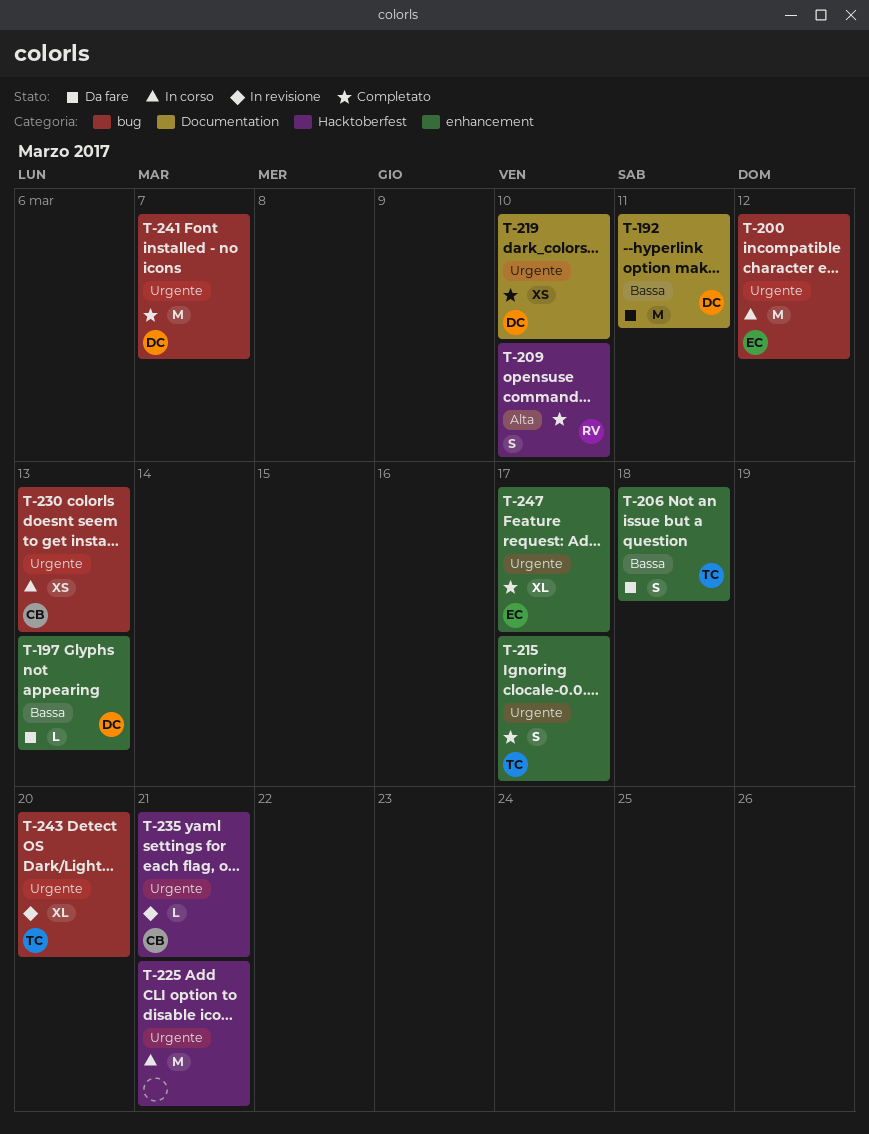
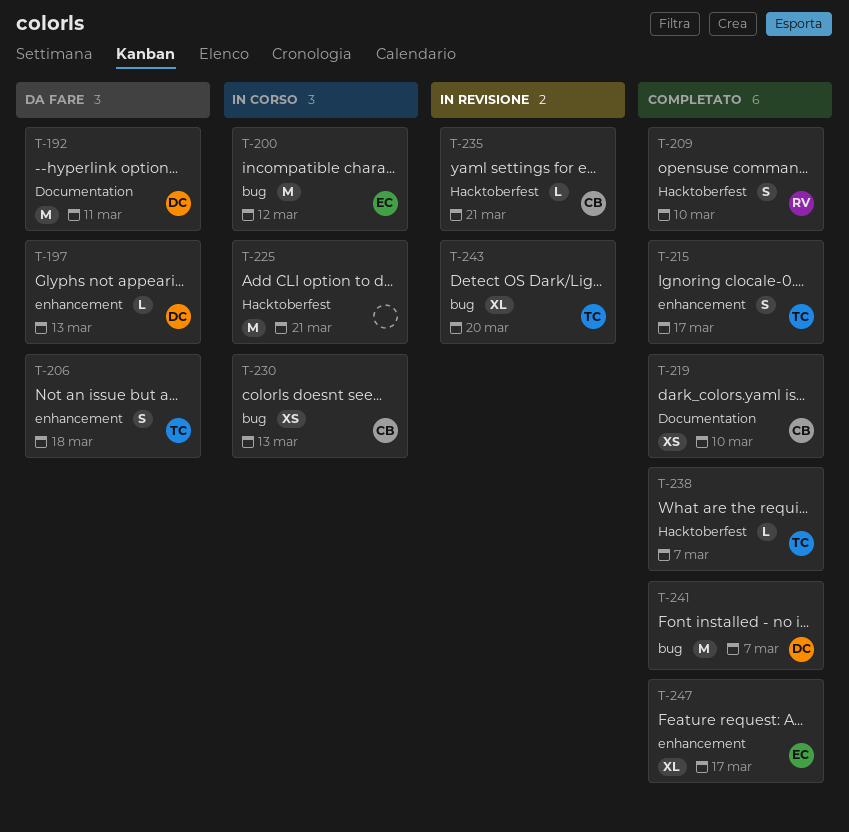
T-219, owner: DC -> CB
T-238: none -> present

